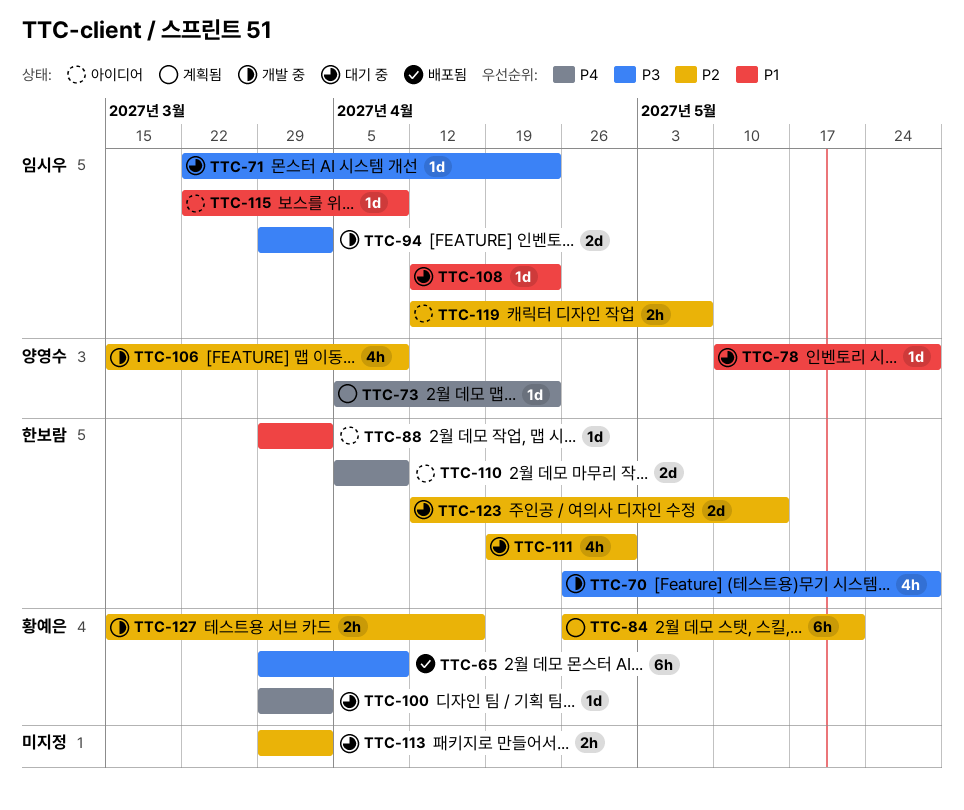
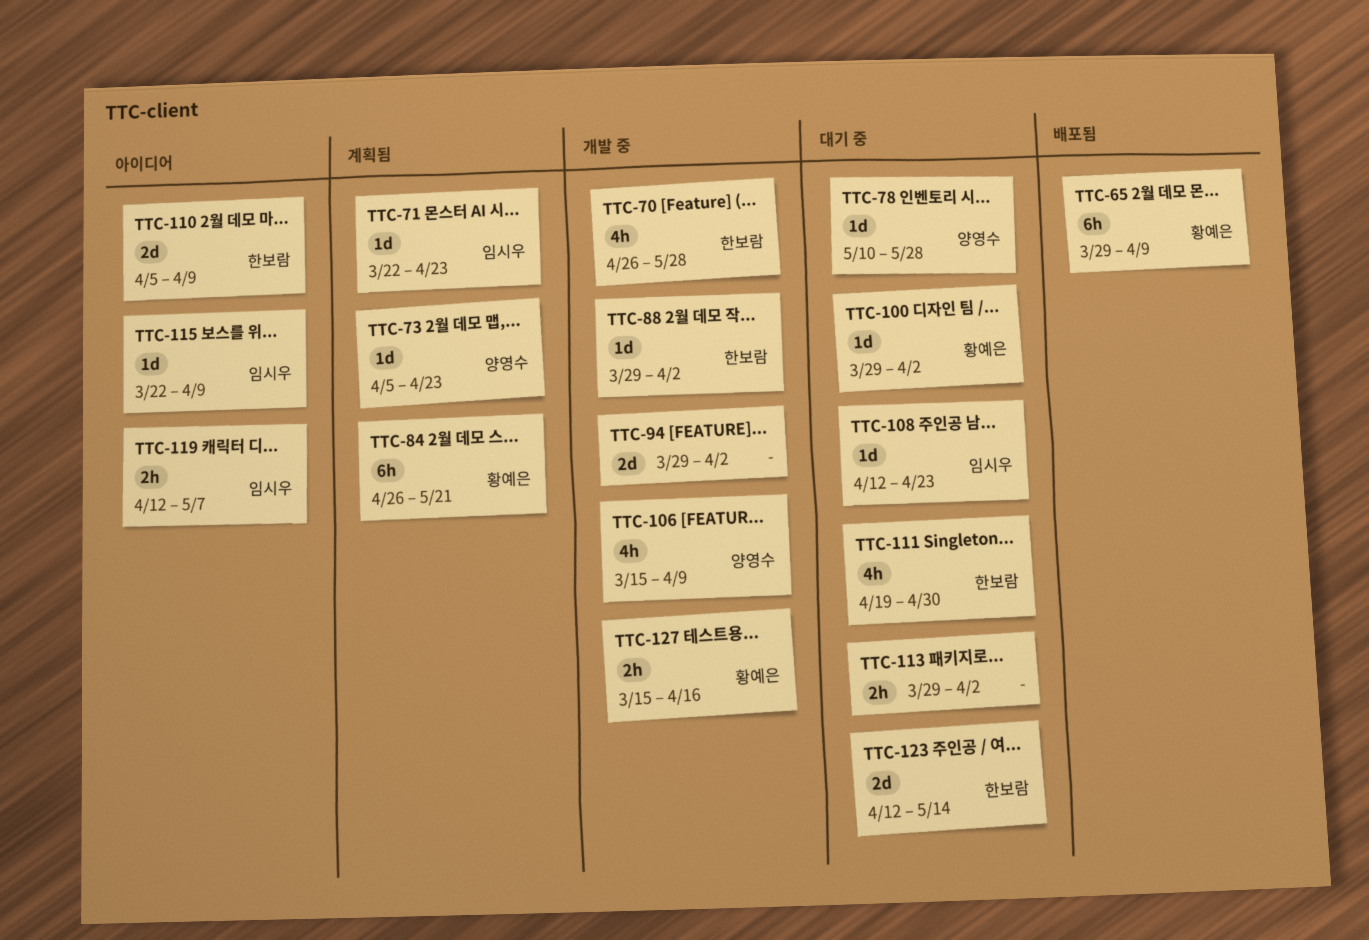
TTC-71, status: 대기 중 -> 계획됨
TTC-88, status: 아이디어 -> 개발 중
TTC-94, owner: 임시우 -> none

